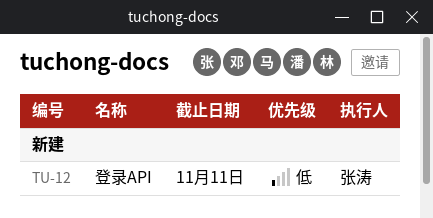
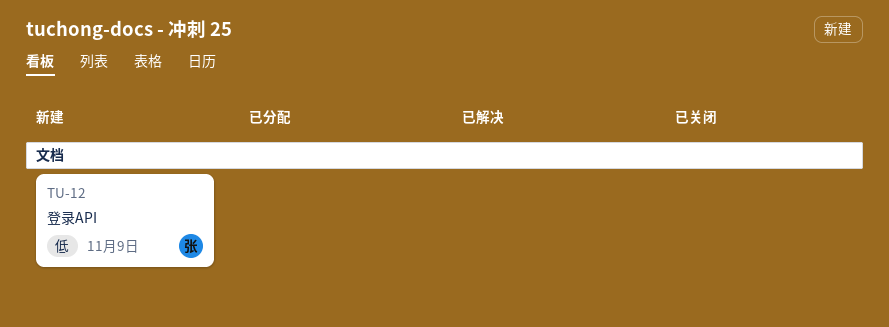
TU-12, due: Nov 11 -> Nov 9

